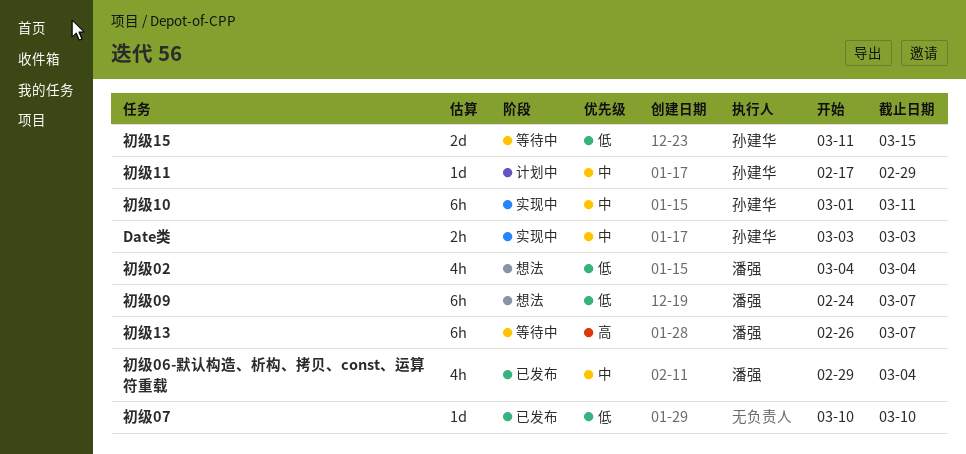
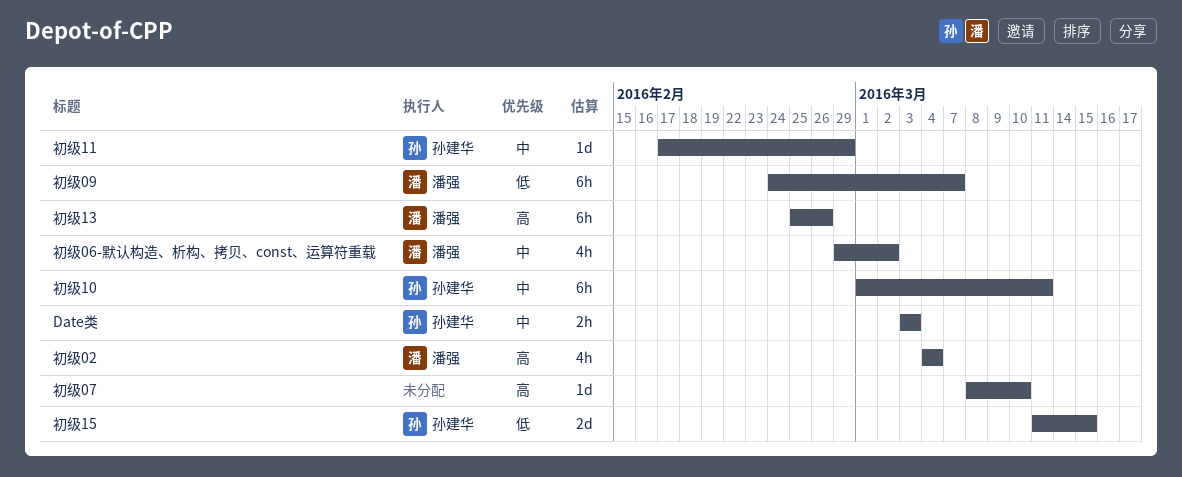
初级02, priority: 低 -> 高
初级06-默认构造、析构、拷贝、const、运算符重载, due: Mar 4 -> Mar 2
初级07, priority: 低 -> 高
初级07, start: Mar 10 -> Mar 8
初级13, start: Feb 26 -> Feb 25
初级13, due: Mar 7 -> Feb 26

